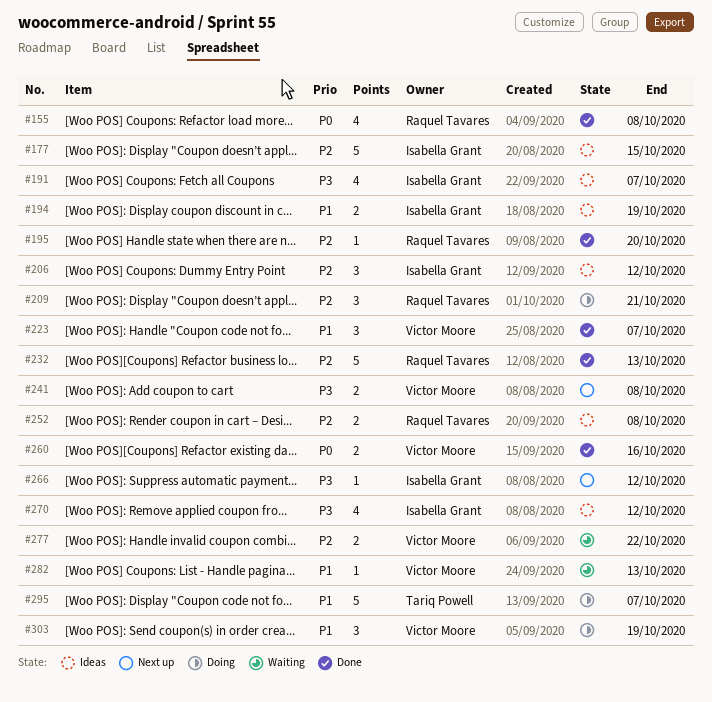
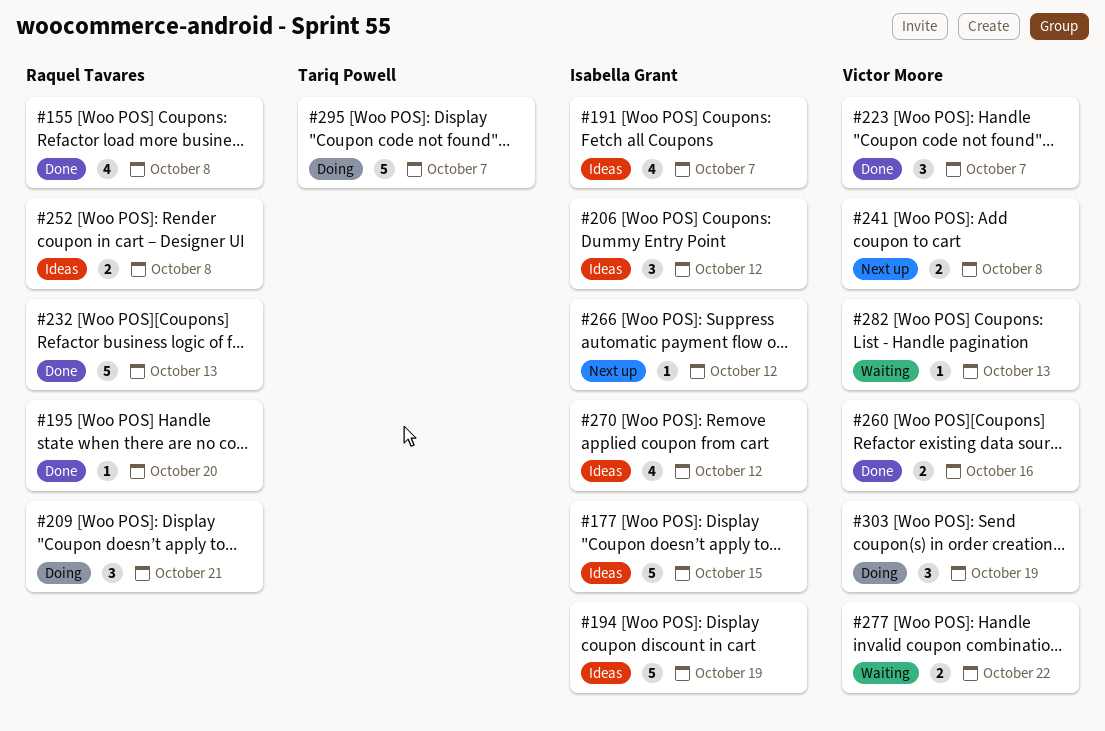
#194, estimate: 2 -> 5

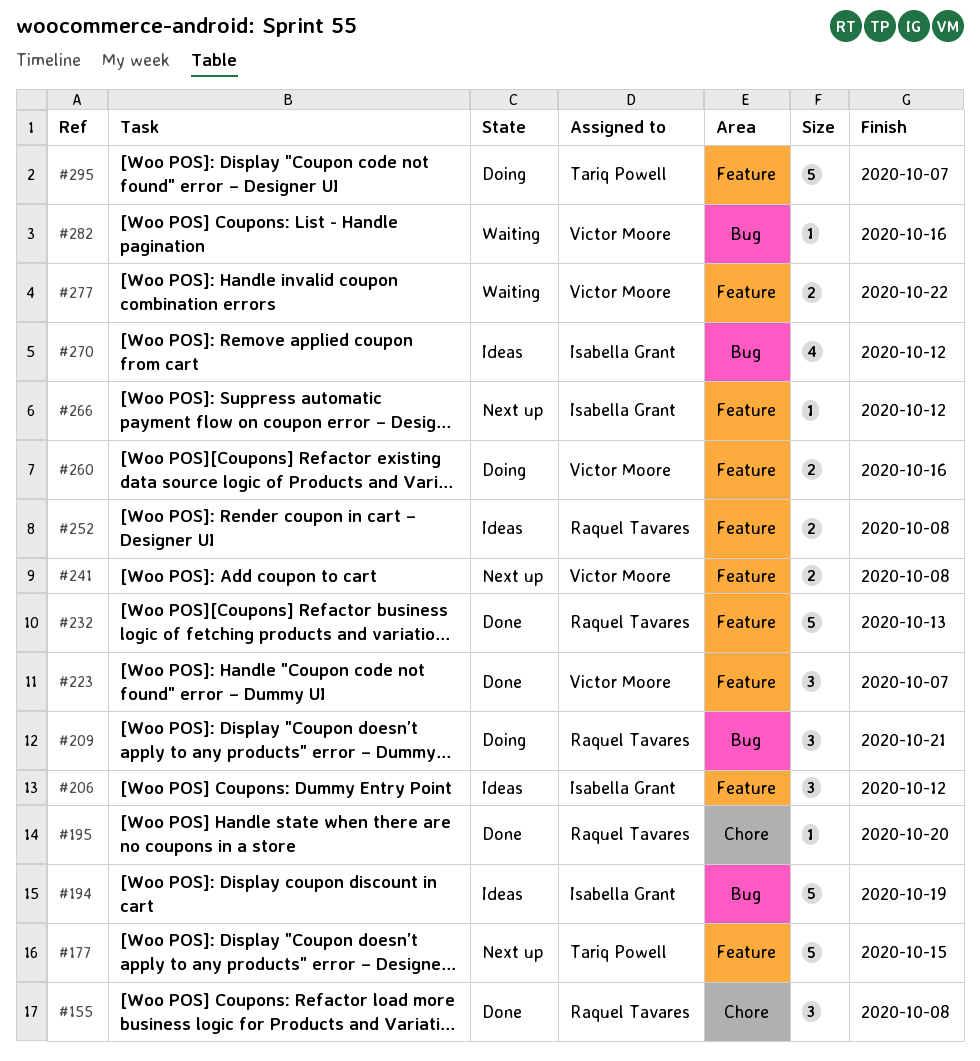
#155, estimate: 4 -> 3
#177, status: Ideas -> Next up
#177, owner: Isabella Grant -> Tariq Powell
#191: present -> none
#260, status: Done -> Doing
#282, due: Oct 13 -> Oct 16
#303: present -> none

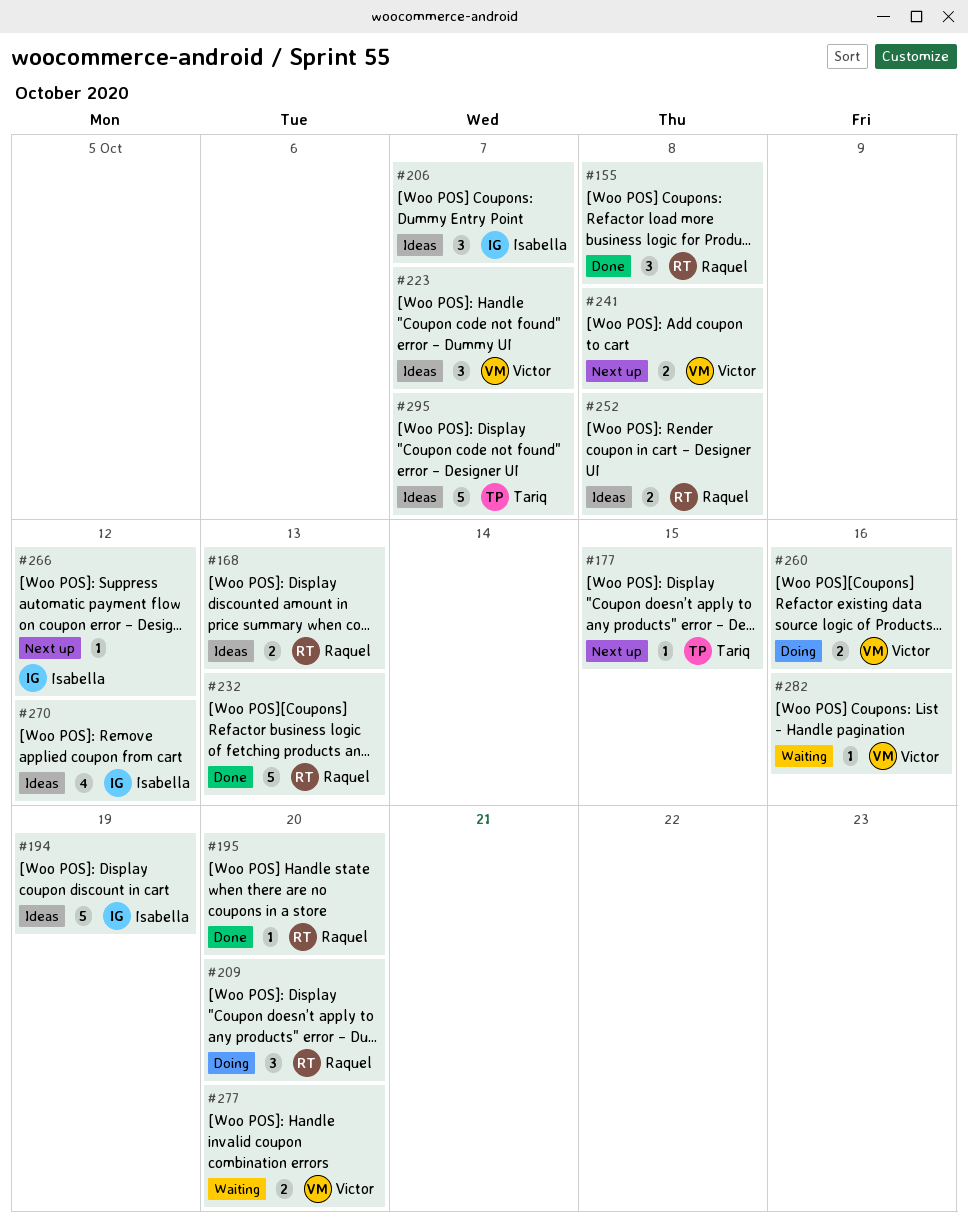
#168: none -> present
#177, estimate: 5 -> 1
#206, due: Oct 12 -> Oct 7
#209, due: Oct 21 -> Oct 20
#223, status: Done -> Ideas
#277, due: Oct 22 -> Oct 20
#295, status: Doing -> Ideas

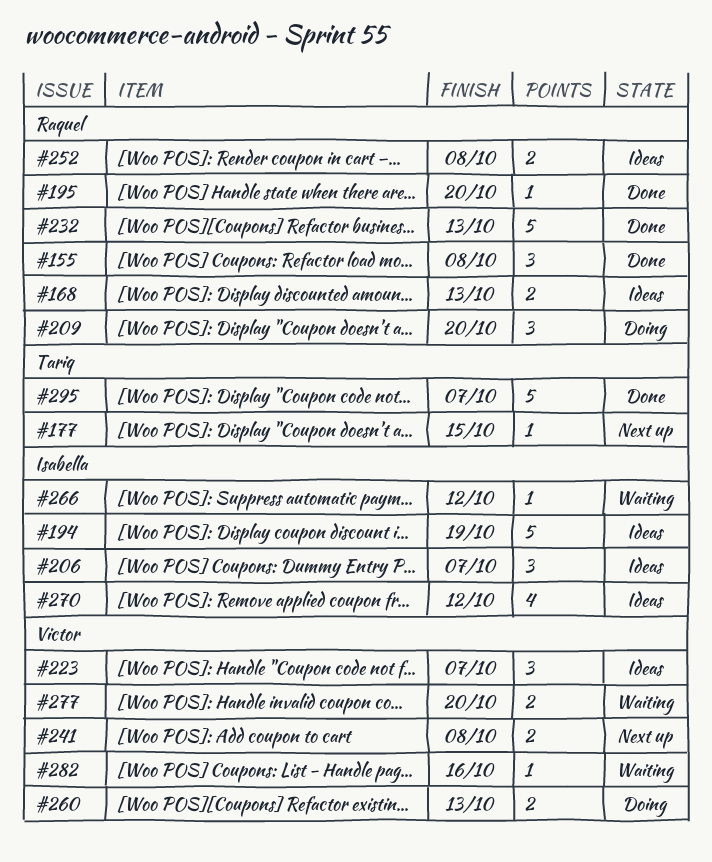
#260, due: Oct 16 -> Oct 13
#266, status: Next up -> Waiting
#295, status: Ideas -> Done

